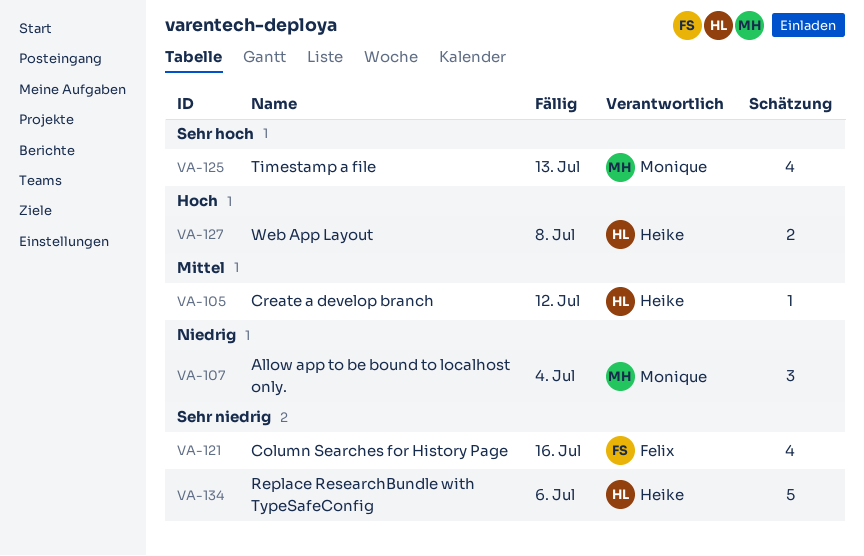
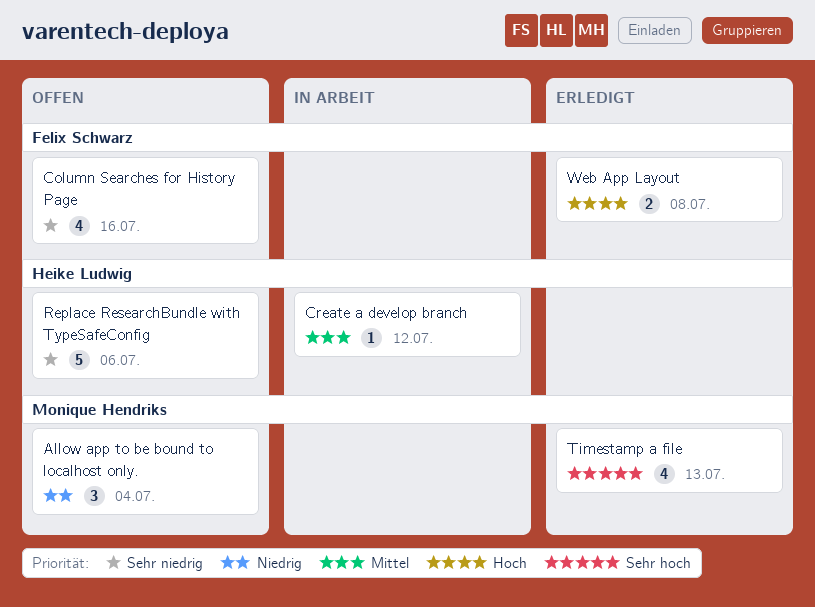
Web App Layout, owner: Heike Ludwig -> Felix Schwarz

